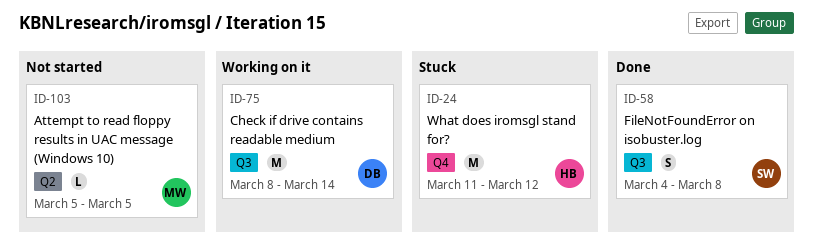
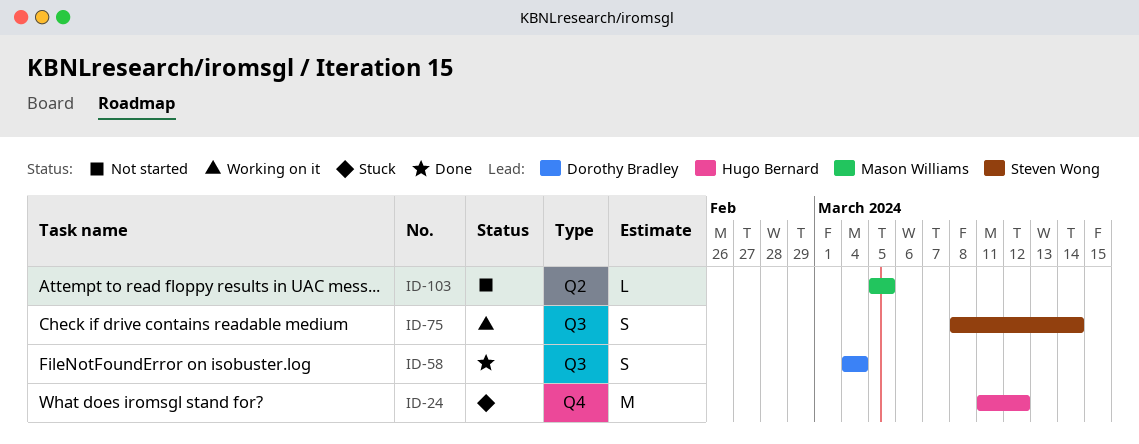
ID-58, owner: Steven Wong -> Dorothy Bradley
ID-58, due: Mar 8 -> Mar 4
ID-75, owner: Dorothy Bradley -> Steven Wong
ID-75, estimate: M -> S

